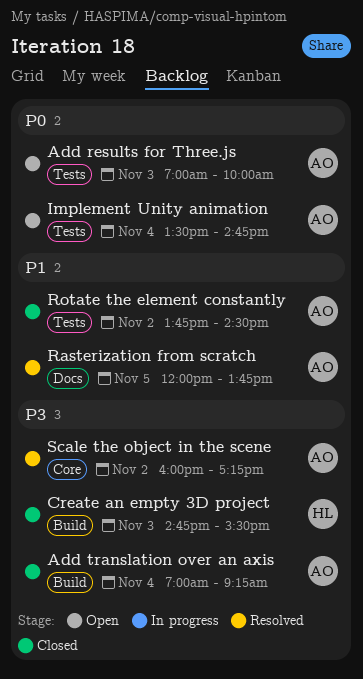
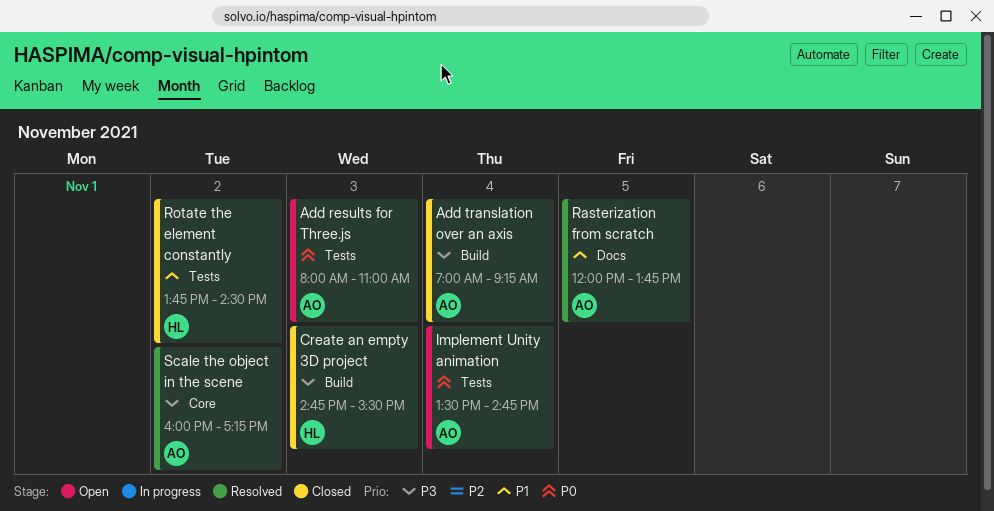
Add results for Three.js, begins: 07:00 -> 08:00
Add results for Three.js, ends: 10:00 -> 11:00
Rotate the element constantly, owner: AO -> HL

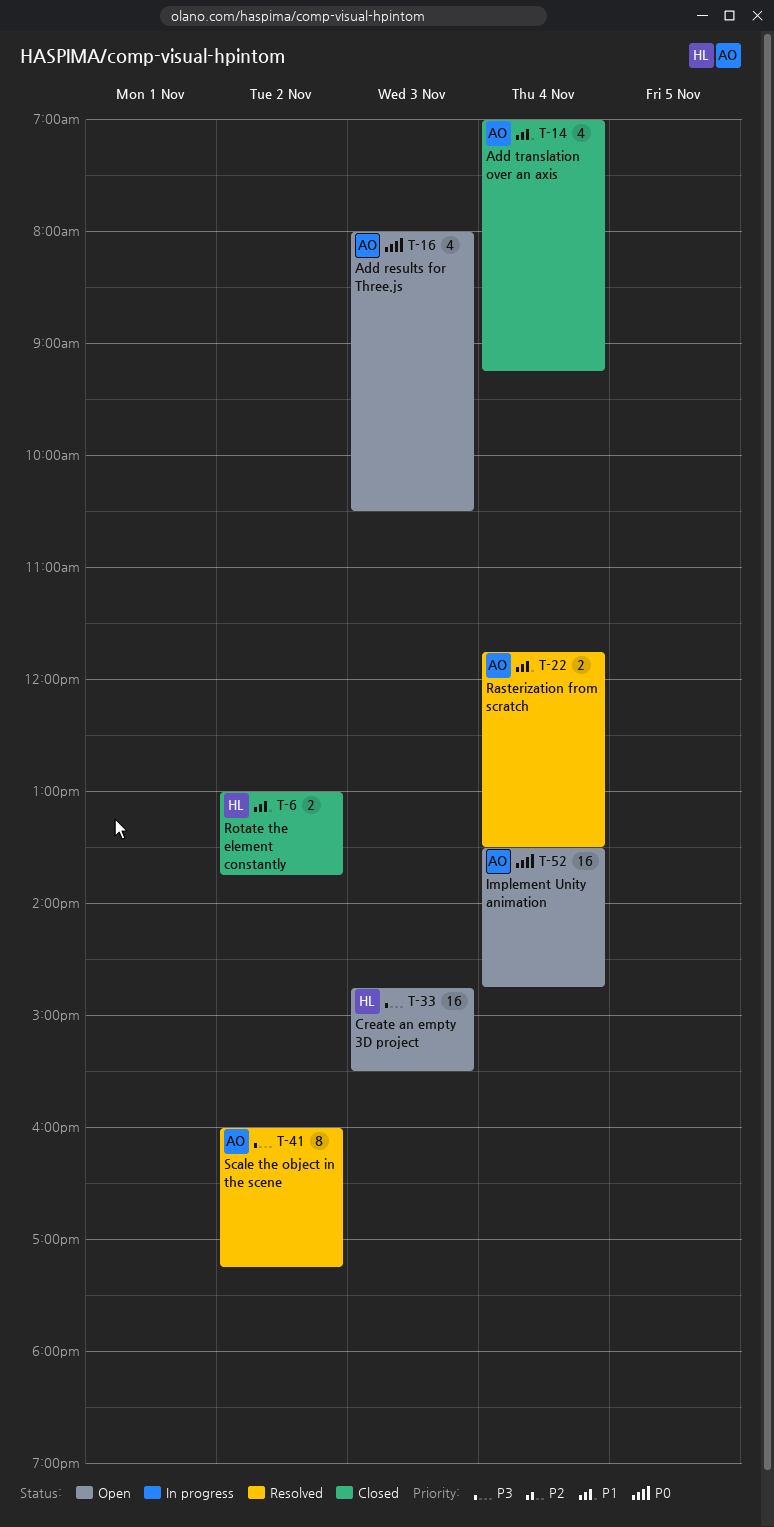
Add results for Three.js, ends: 11:00 -> 10:30
Add translation over an axis, priority: P3 -> P1
Create an empty 3D project, status: Closed -> Open
Rasterization from scratch, day: Nov 5 -> Nov 4
Rasterization from scratch, begins: 12:00 -> 11:45
Rasterization from scratch, ends: 13:45 -> 13:30
Rotate the element constantly, begins: 13:45 -> 13:00
Rotate the element constantly, ends: 14:30 -> 13:45

